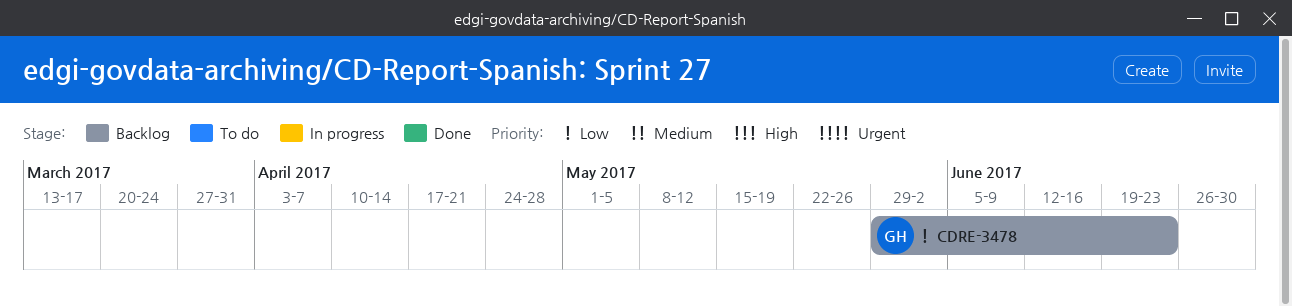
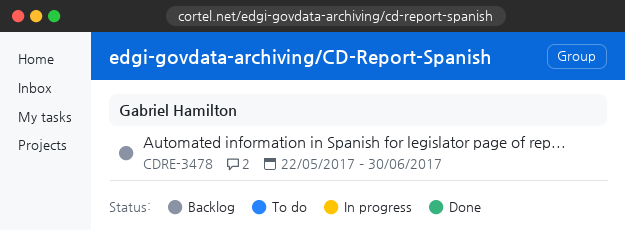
CDRE-3478, start: May 29 -> May 22
CDRE-3478, due: Jun 23 -> Jun 30

